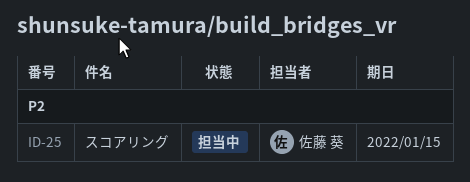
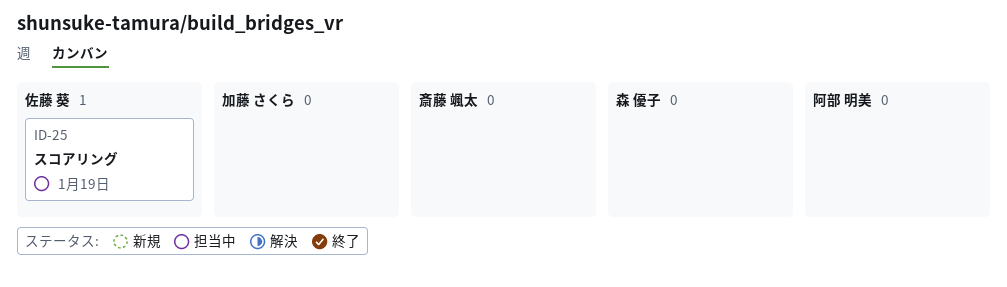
ID-25, due: Jan 15 -> Jan 19

